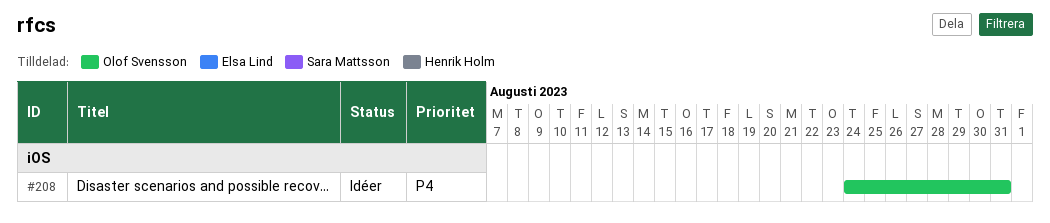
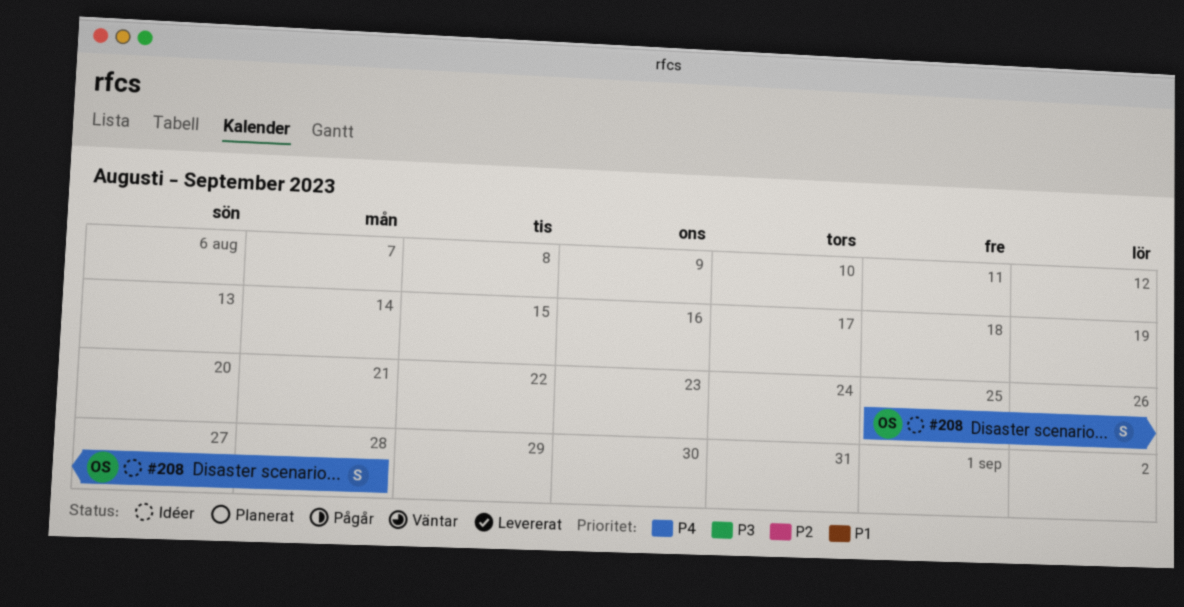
#208, start: Aug 24 -> Aug 25
#208, due: Aug 31 -> Aug 28

